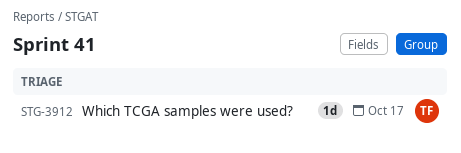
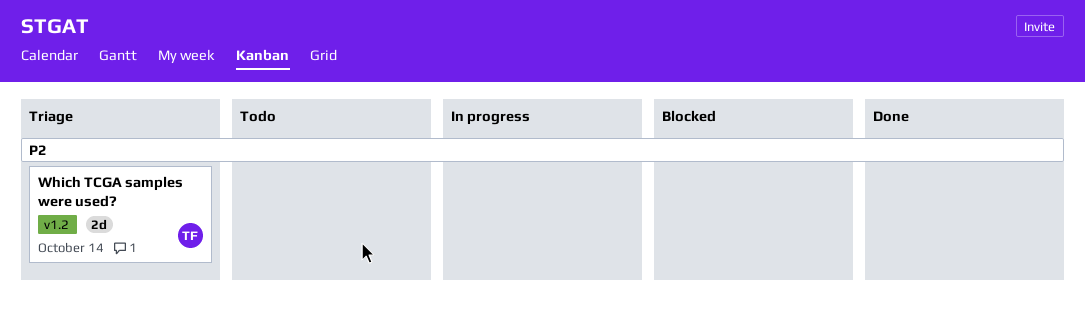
Which TCGA samples were used?, estimate: 1d -> 2d
Which TCGA samples were used?, due: Oct 17 -> Oct 14

